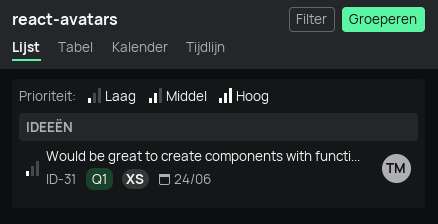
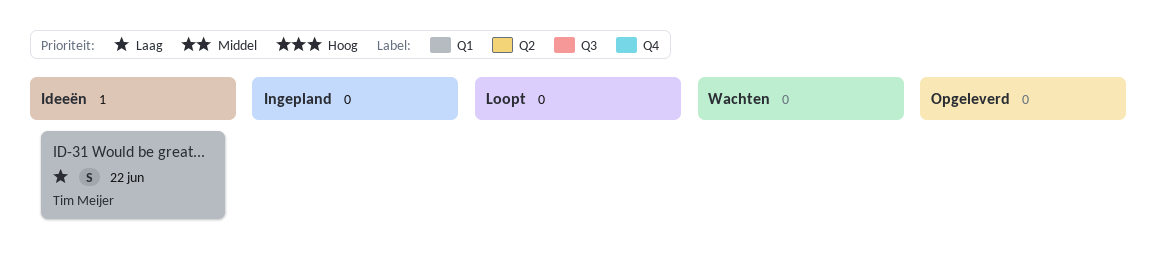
ID-31, estimate: XS -> S
ID-31, due: Jun 24 -> Jun 22

